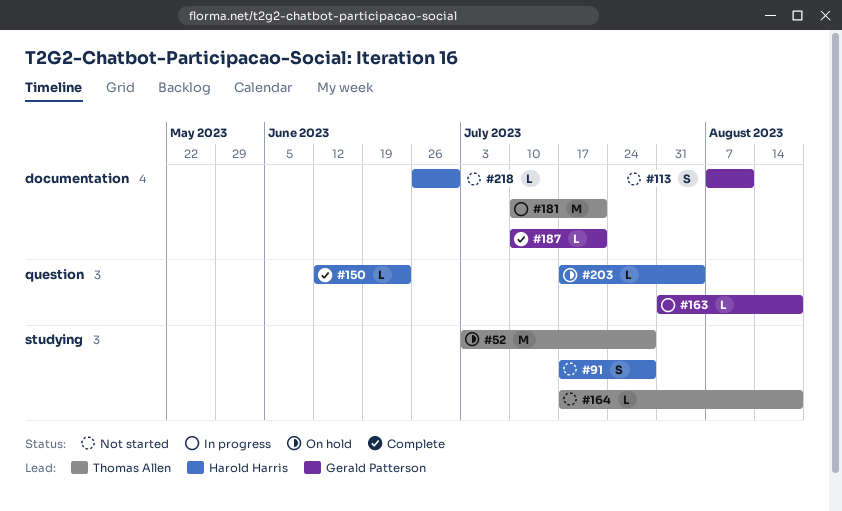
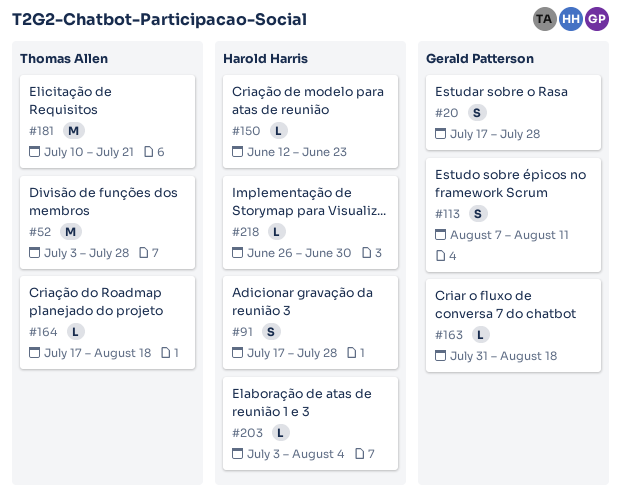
#20: none -> present
#187: present -> none
#203, start: Jul 17 -> Jul 3

